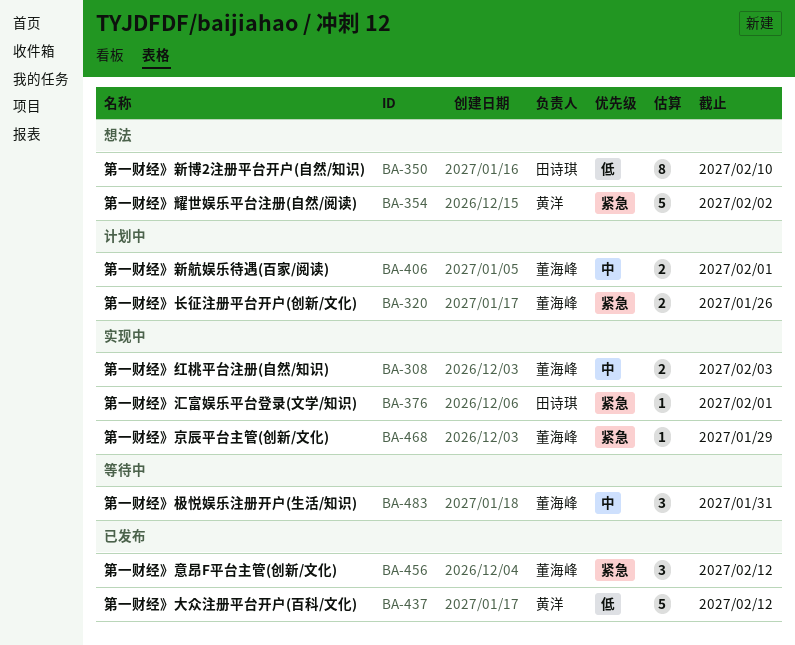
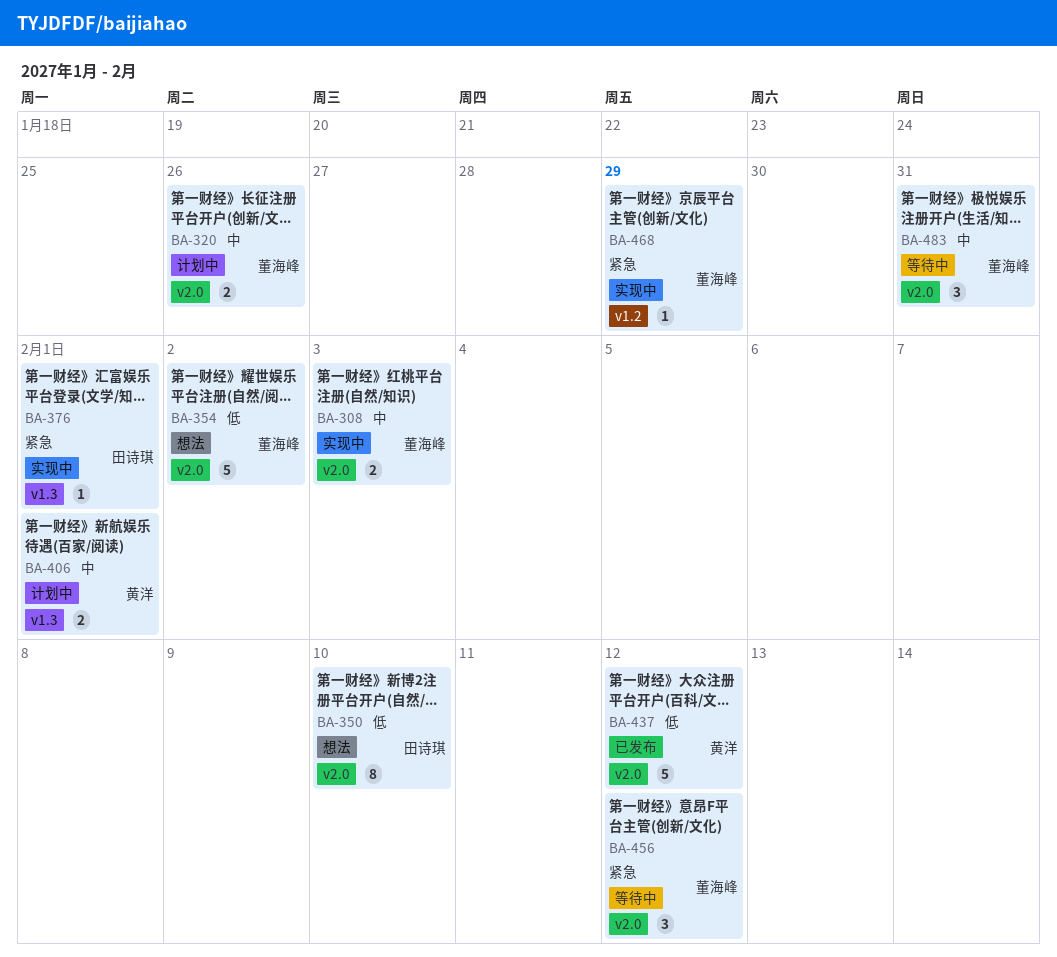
BA-320, priority: 紧急 -> 中
BA-354, owner: 黄洋 -> 董海峰
BA-354, priority: 紧急 -> 低
BA-406, owner: 董海峰 -> 黄洋
BA-456, status: 已发布 -> 等待中

